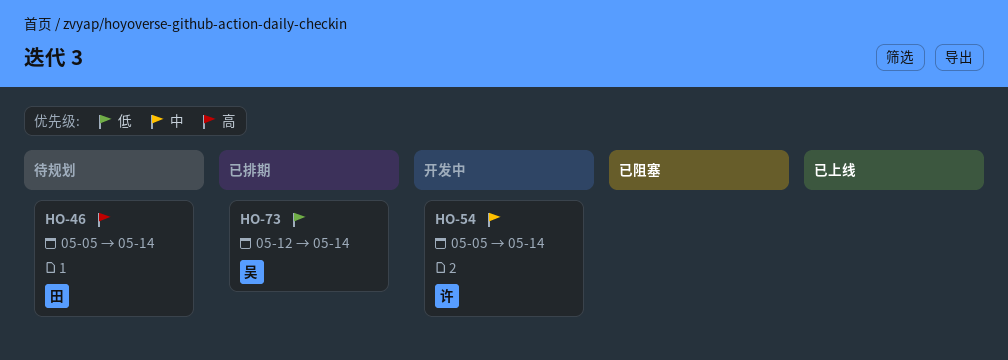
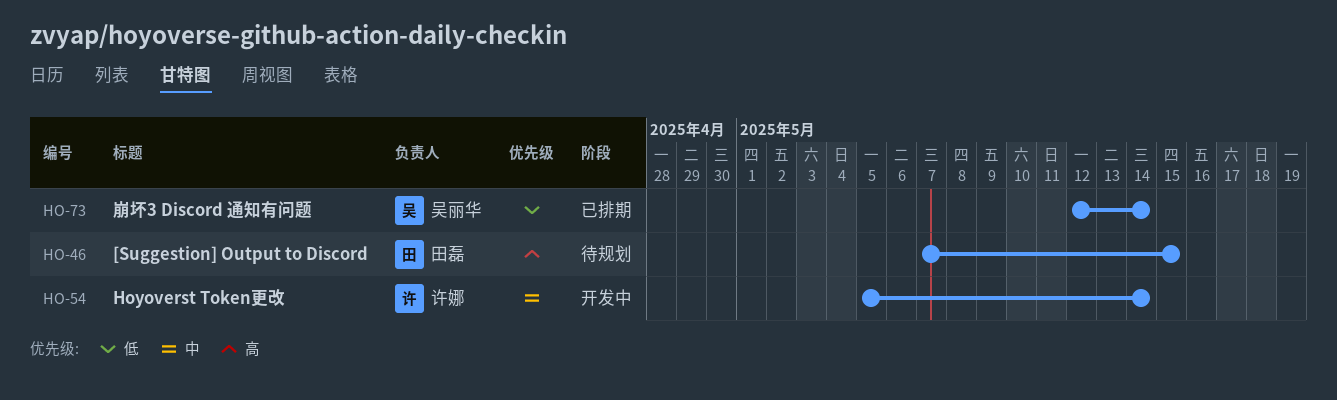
HO-46, start: May 5 -> May 7
HO-46, due: May 14 -> May 15

